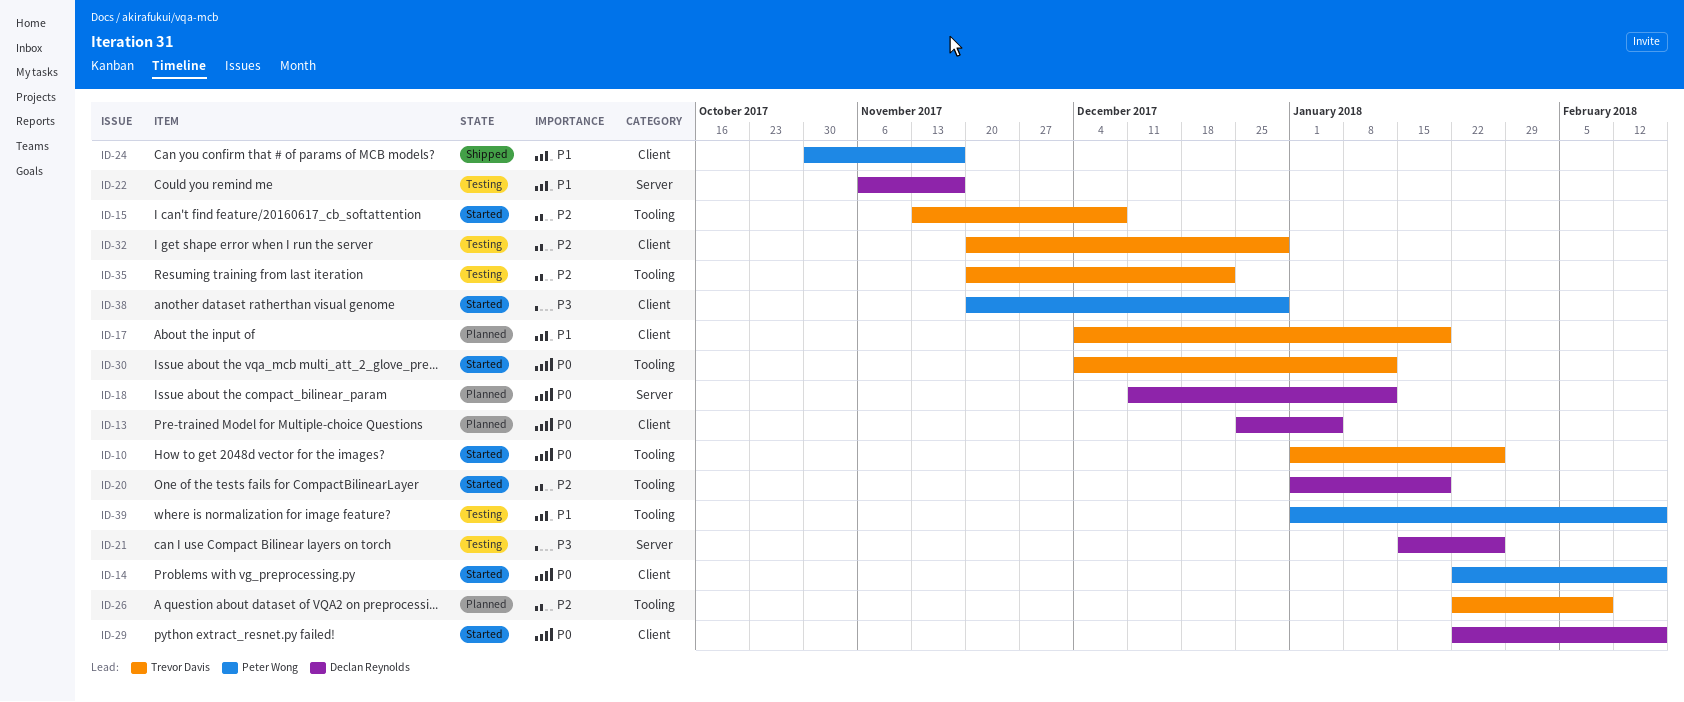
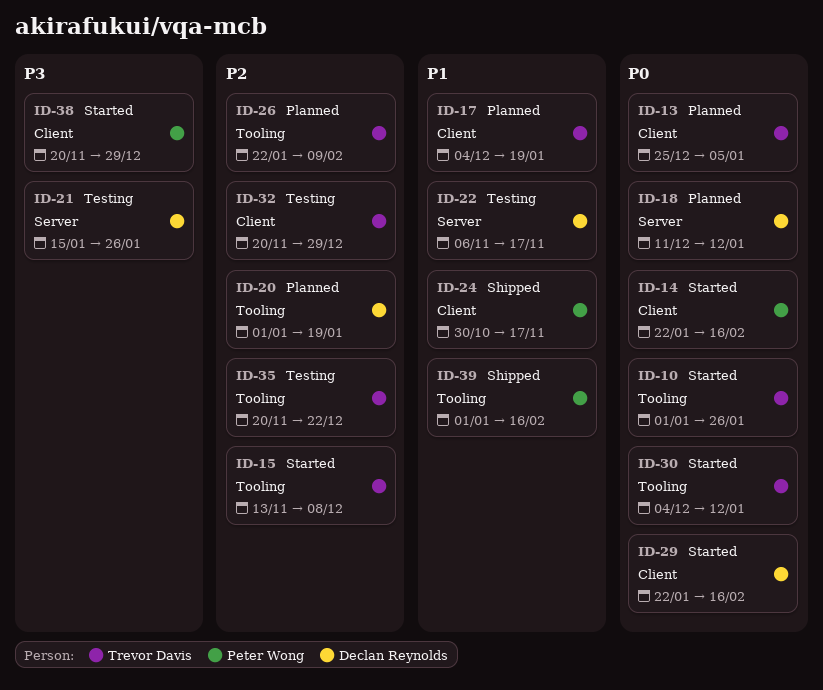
ID-13, owner: Declan Reynolds -> Trevor Davis
ID-20, status: Started -> Planned
ID-39, status: Testing -> Shipped

